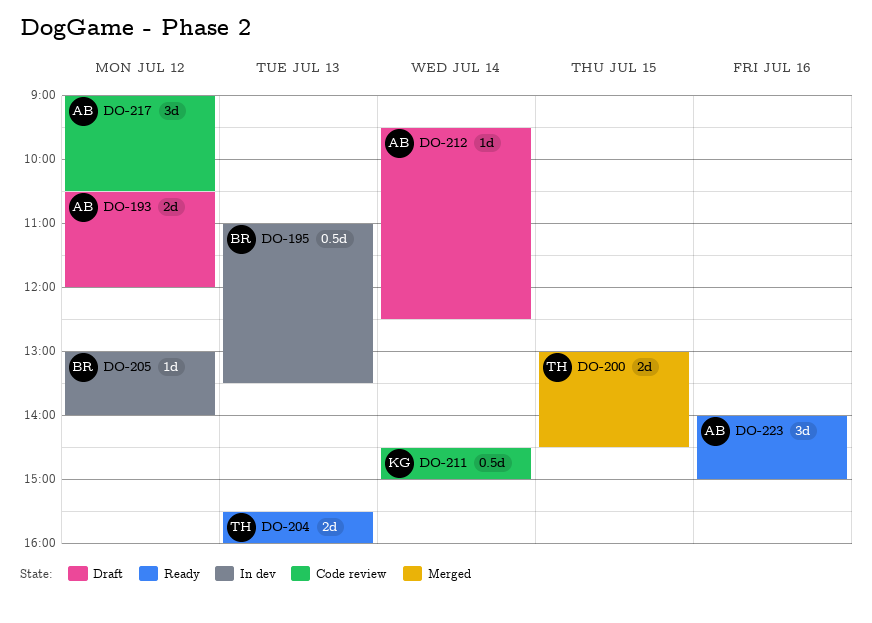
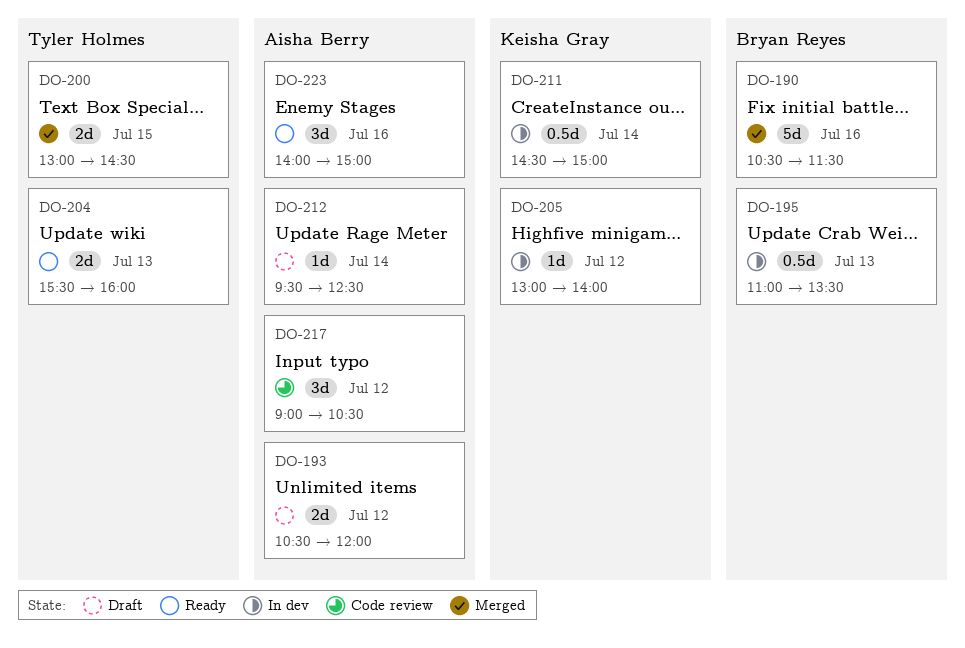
DO-190: none -> present
DO-205, owner: Bryan Reyes -> Keisha Gray
DO-211, status: Code review -> In dev

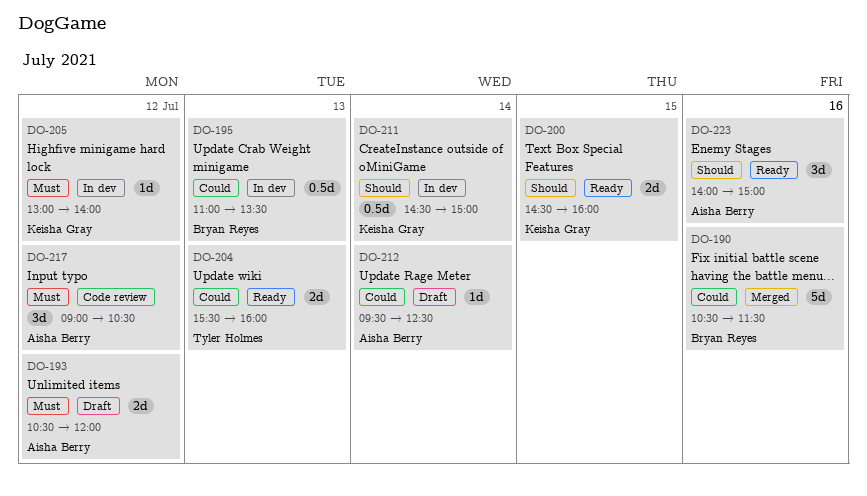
DO-200, status: Merged -> Ready
DO-200, owner: Tyler Holmes -> Keisha Gray
DO-200, begins: 13:00 -> 14:30
DO-200, ends: 14:30 -> 16:00

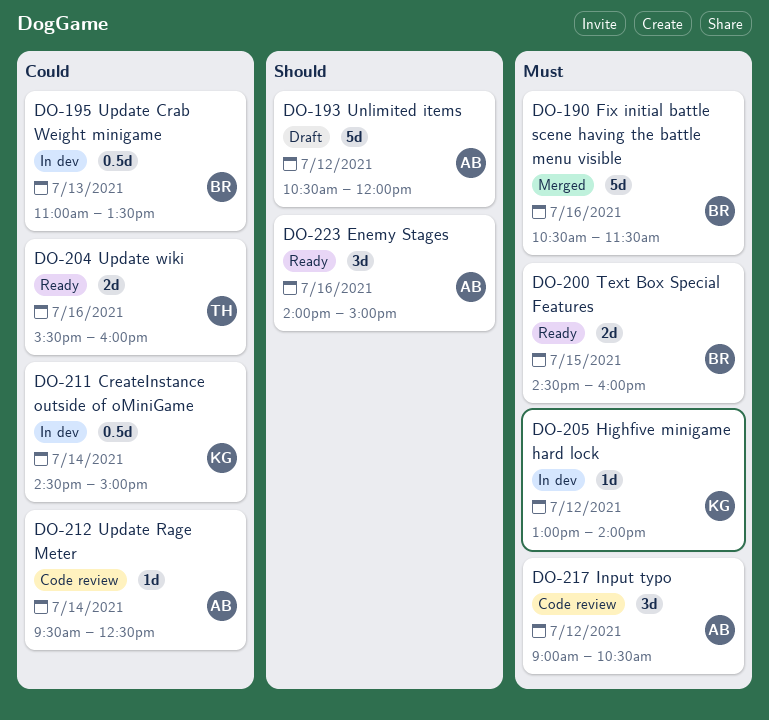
DO-190, priority: Could -> Must
DO-193, priority: Must -> Should
DO-193, estimate: 2d -> 5d
DO-200, owner: Keisha Gray -> Bryan Reyes
DO-200, priority: Should -> Must
DO-204, day: Jul 13 -> Jul 16
DO-211, priority: Should -> Could
DO-212, status: Draft -> Code review

